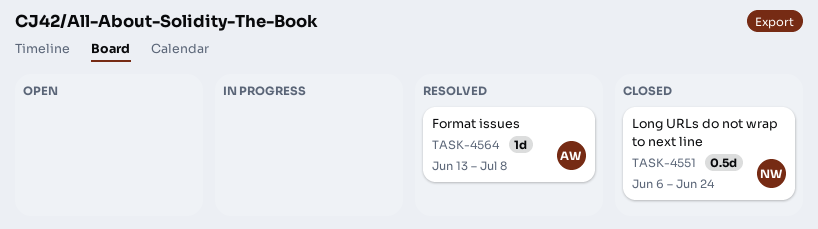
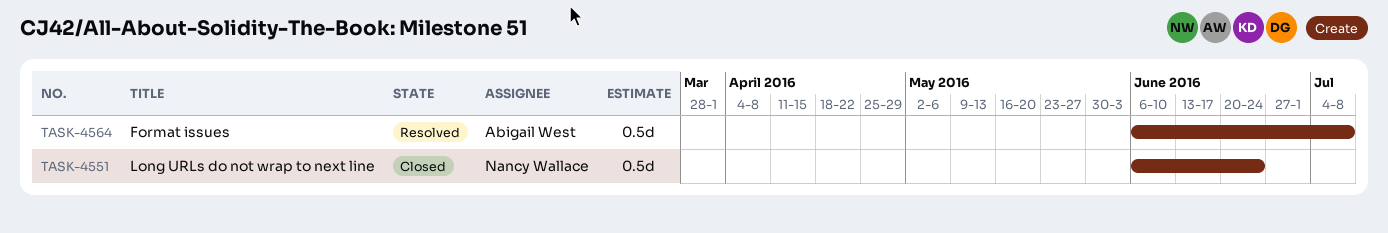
TASK-4564, estimate: 1d -> 0.5d
TASK-4564, start: Jun 13 -> Jun 6

